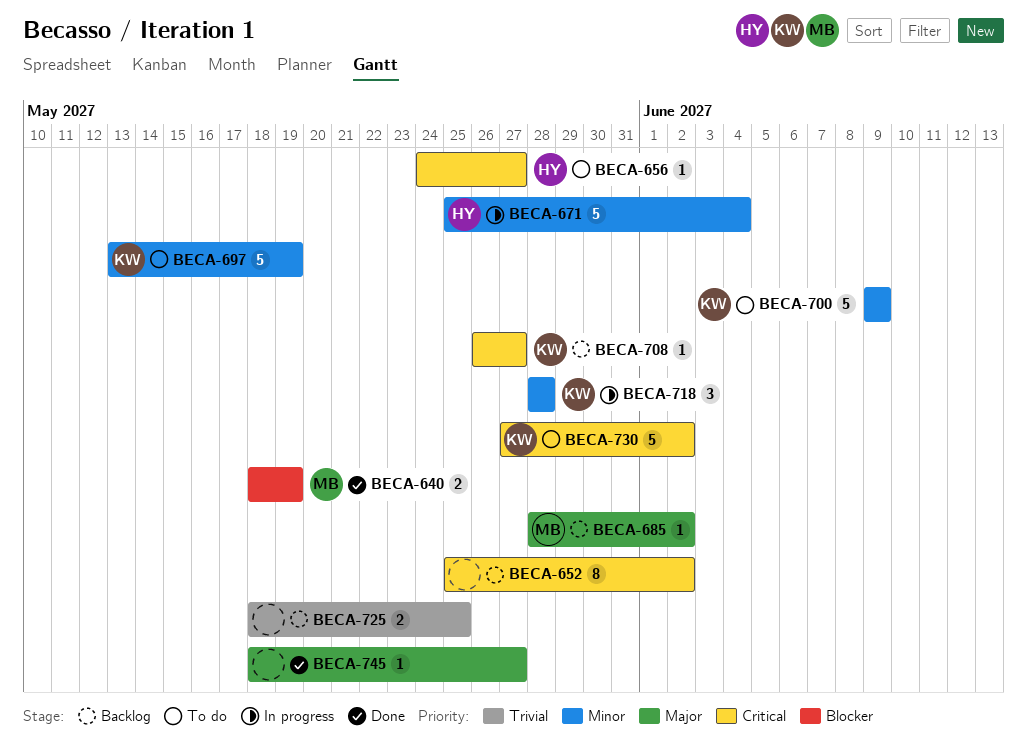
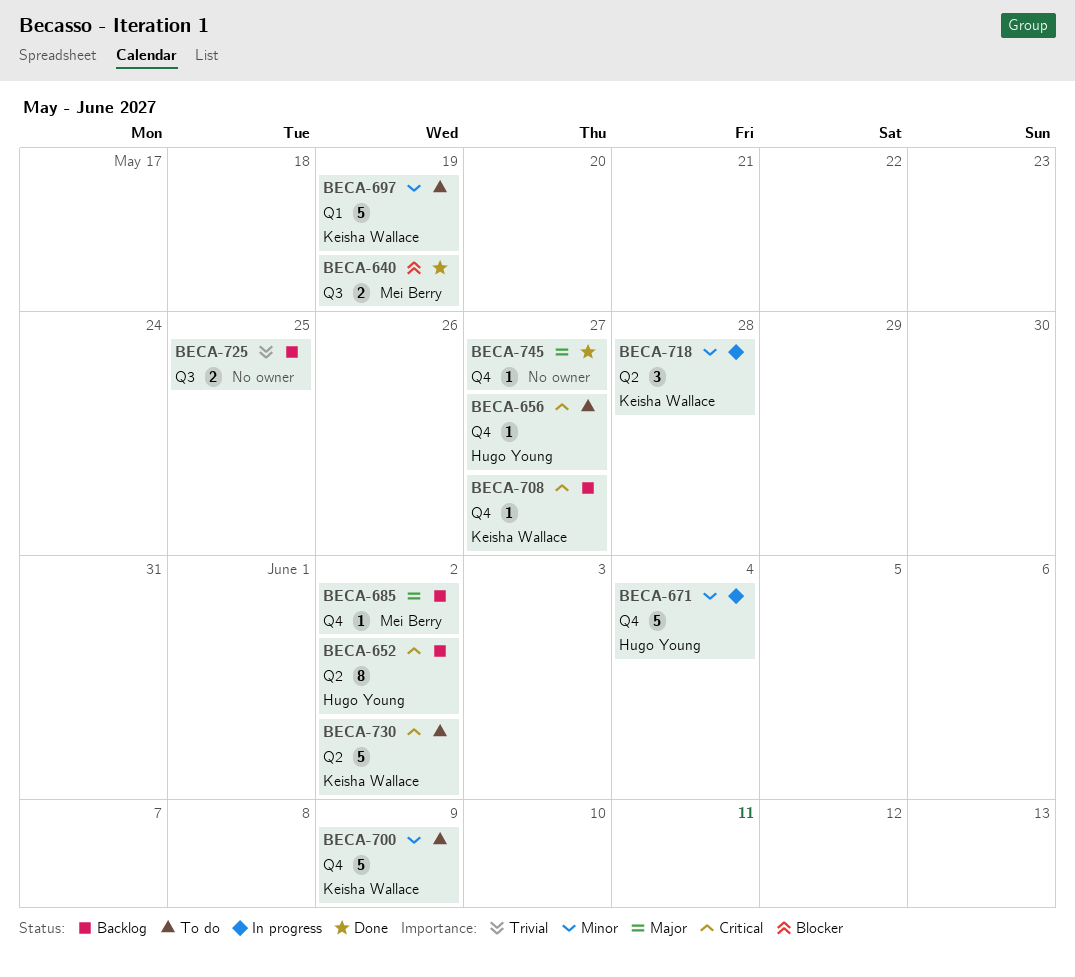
BECA-652, owner: none -> Hugo Young

